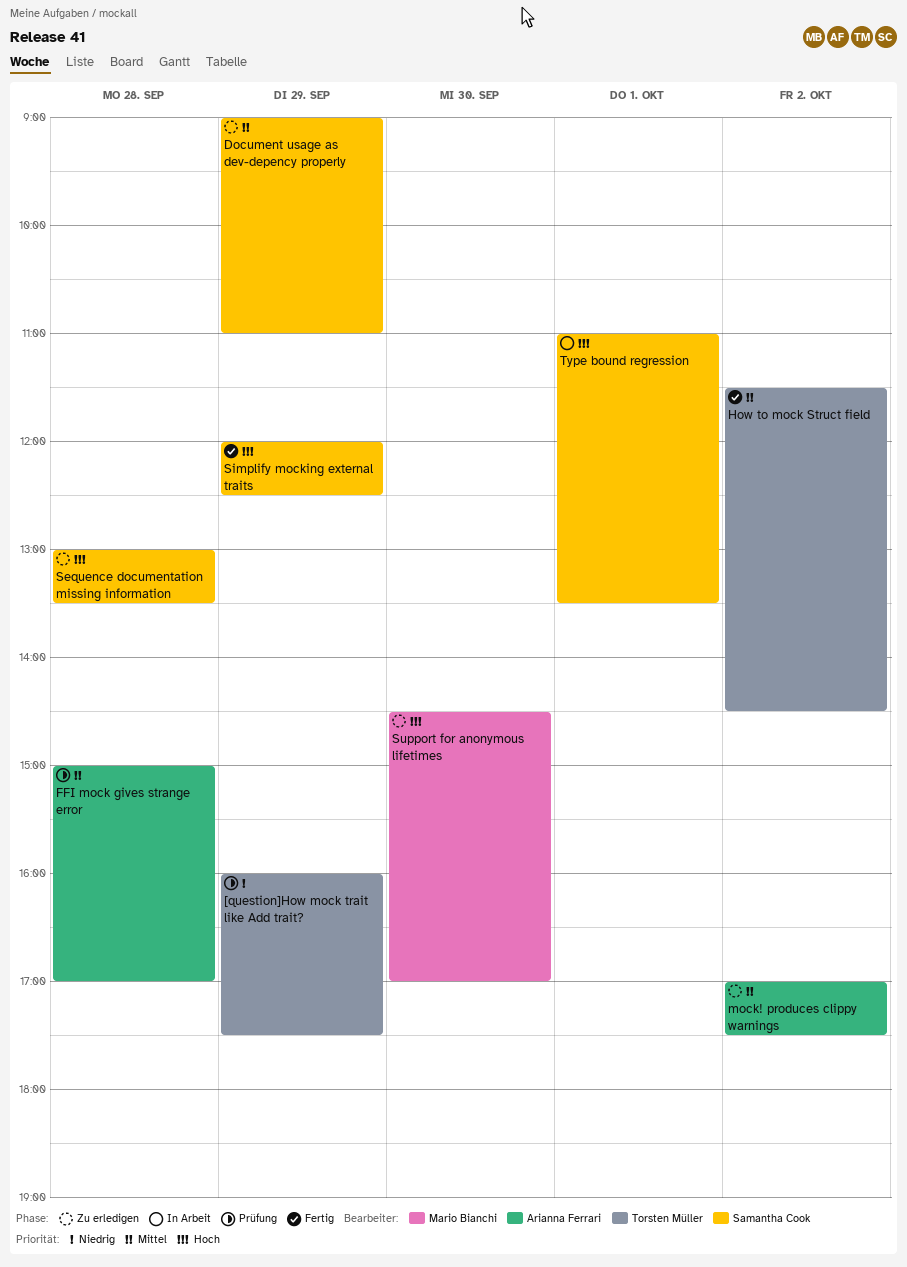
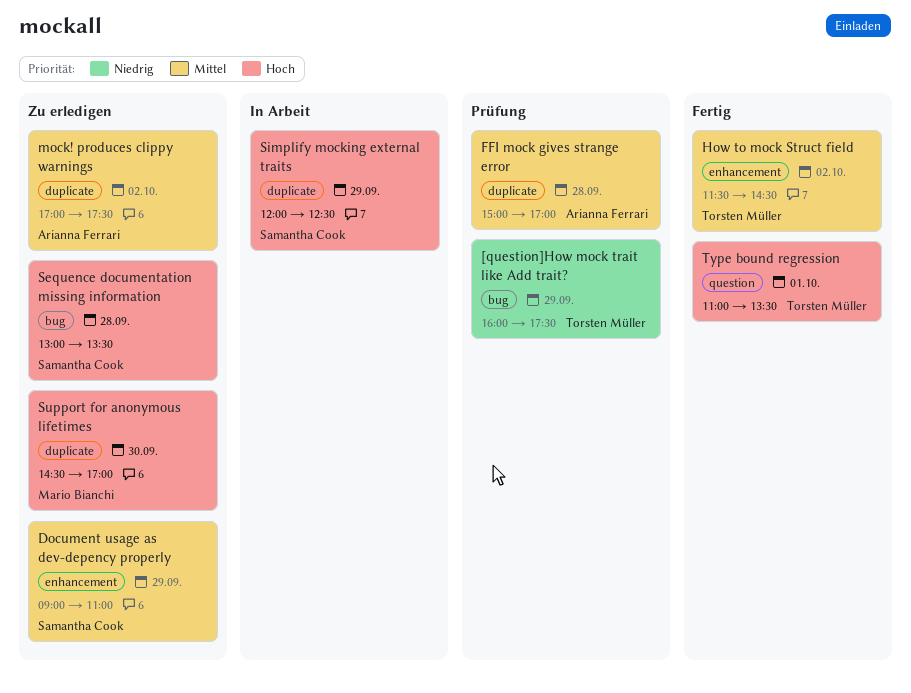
Simplify mocking external traits, status: Fertig -> In Arbeit
Type bound regression, status: In Arbeit -> Fertig
Type bound regression, owner: Samantha Cook -> Torsten Müller

